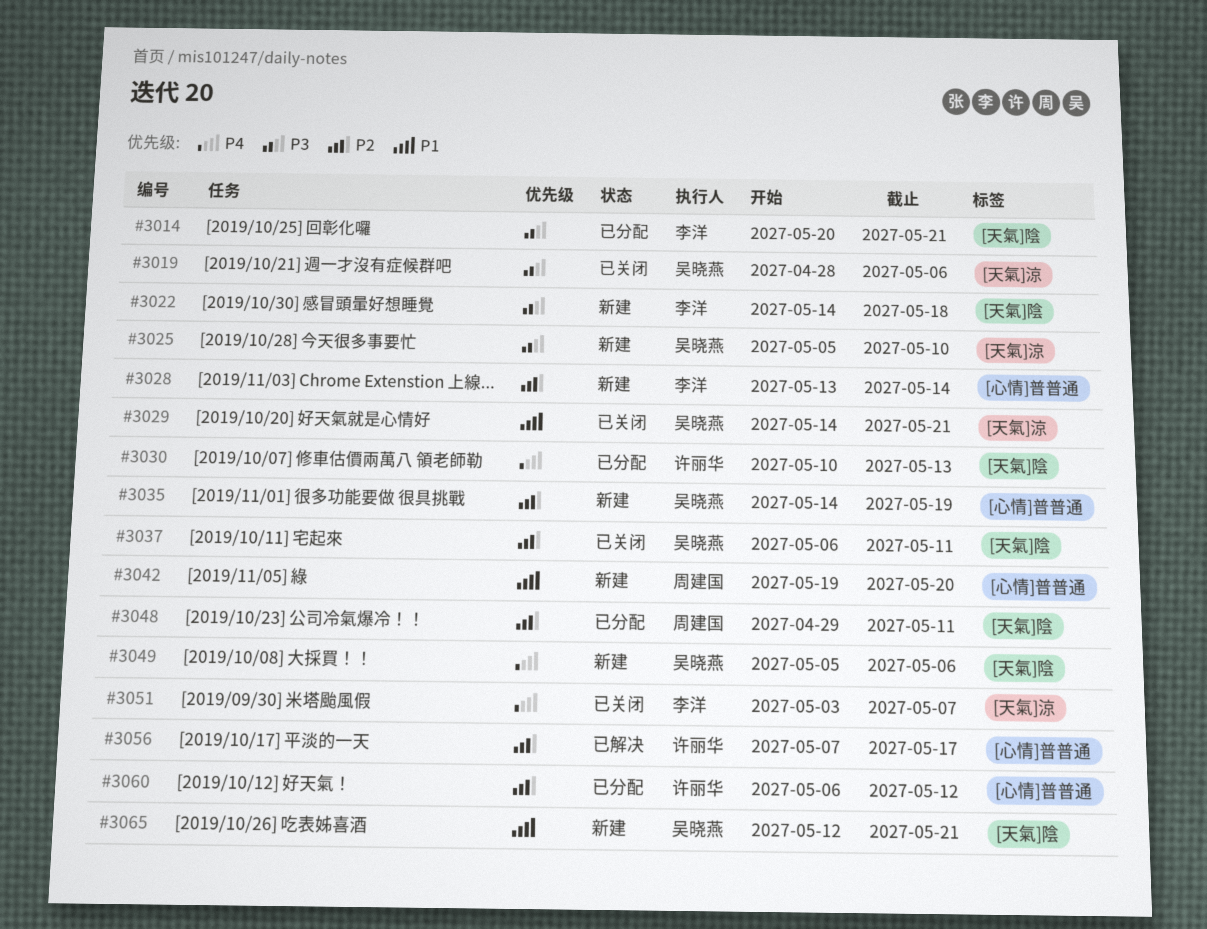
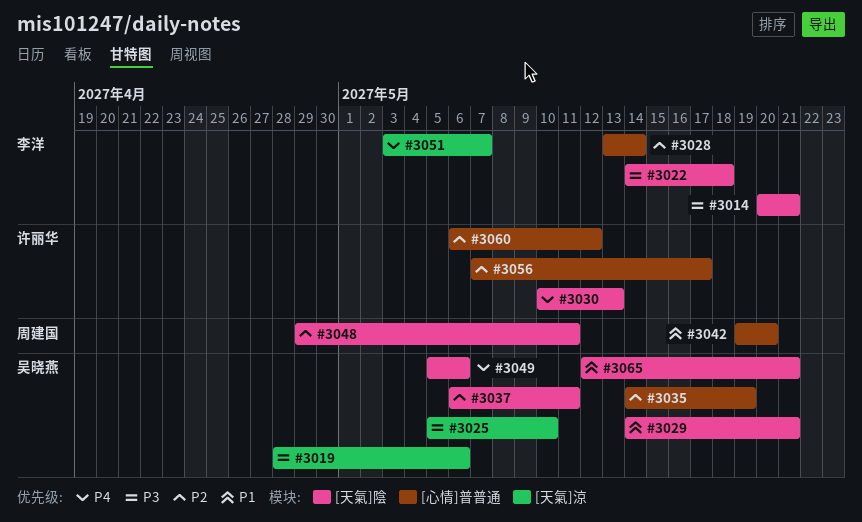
#3029, label: [天氣]涼 -> [天氣]陰

